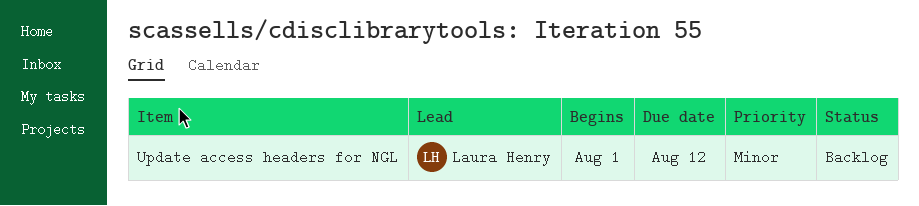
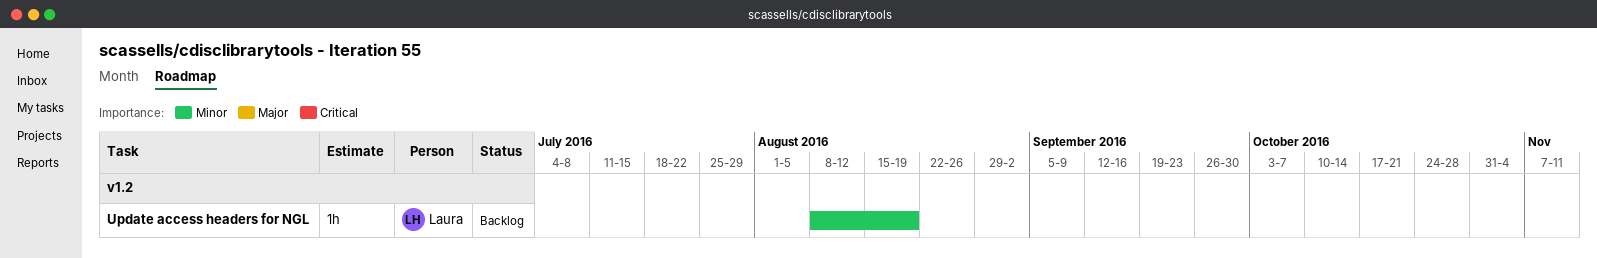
Update access headers for NGL, start: Aug 1 -> Aug 8
Update access headers for NGL, due: Aug 12 -> Aug 19

